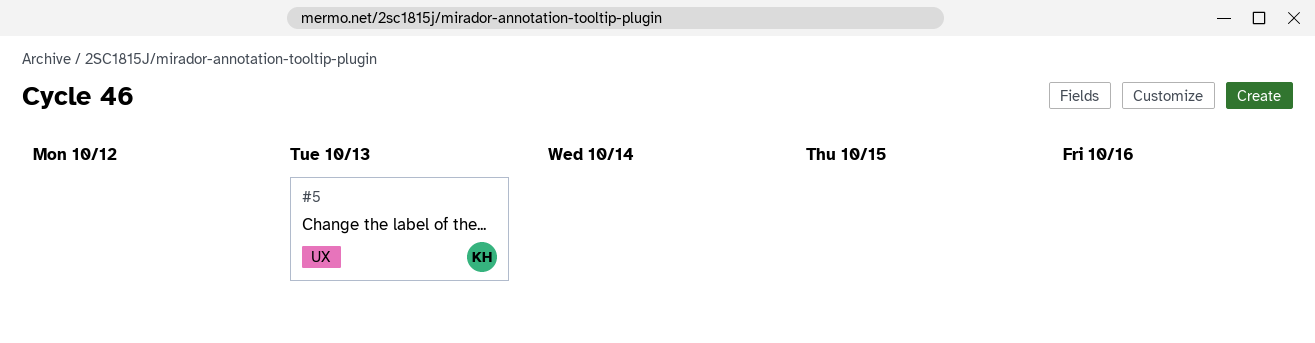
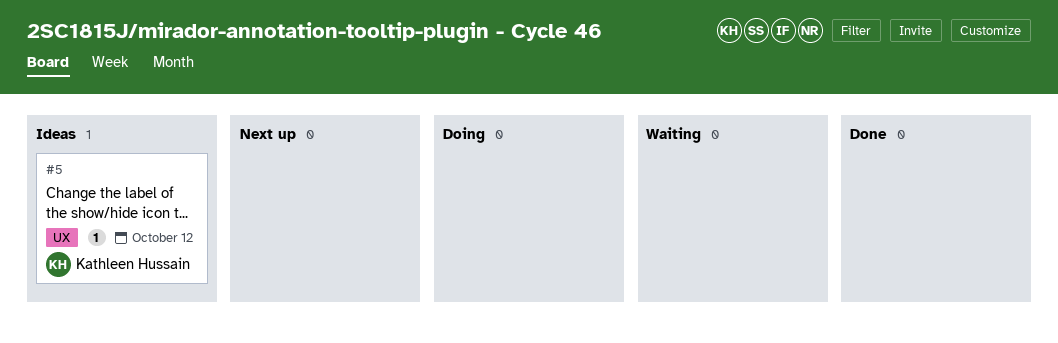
#5, due: Oct 13 -> Oct 12

